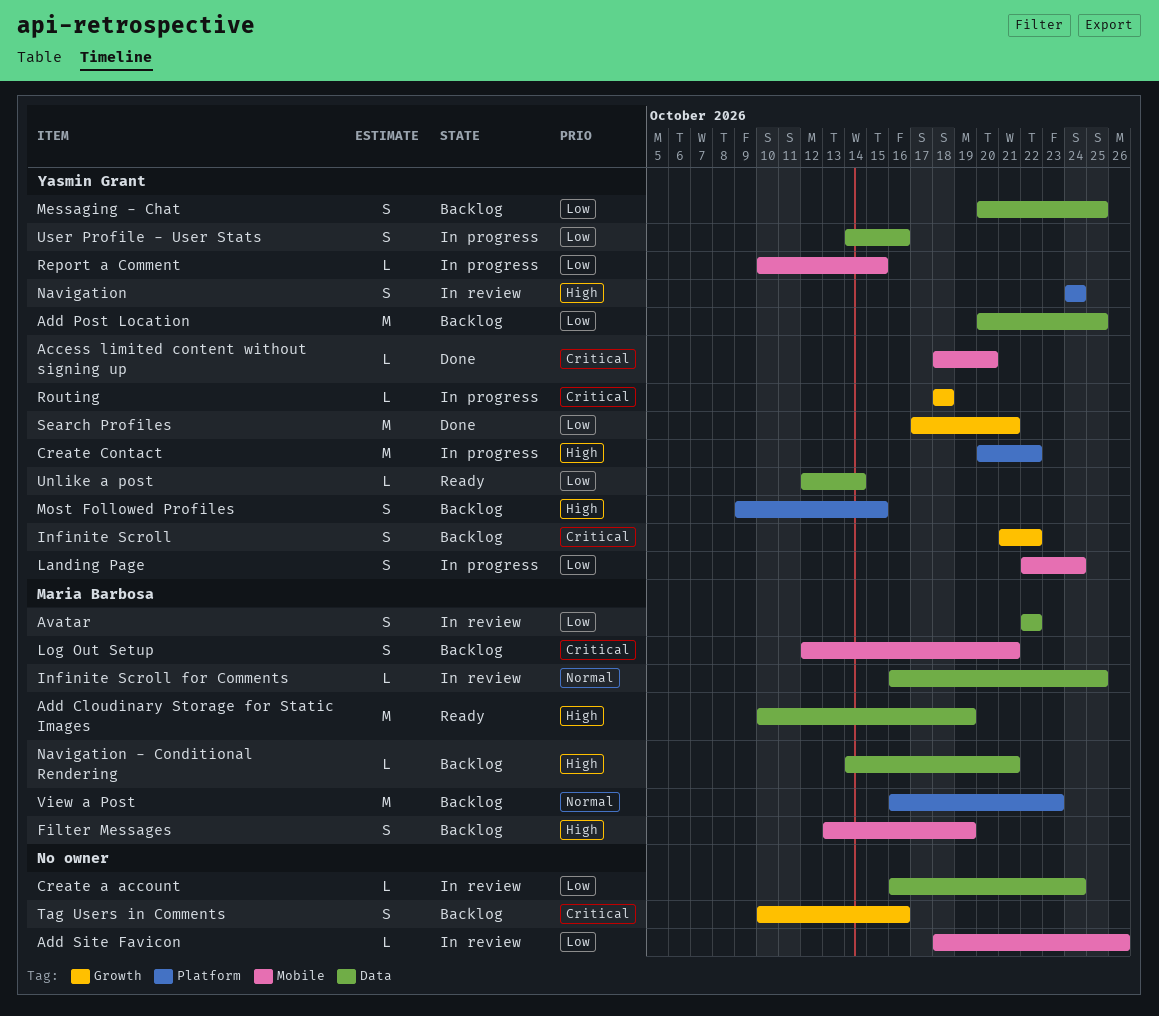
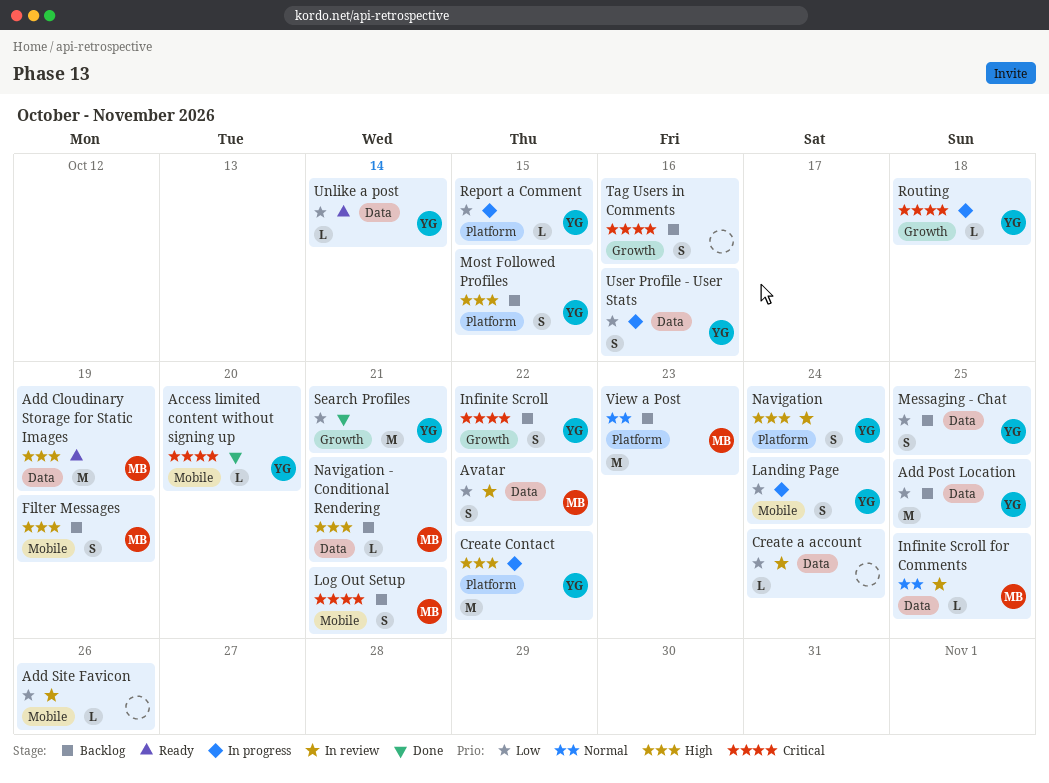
Report a Comment, label: Mobile -> Platform

